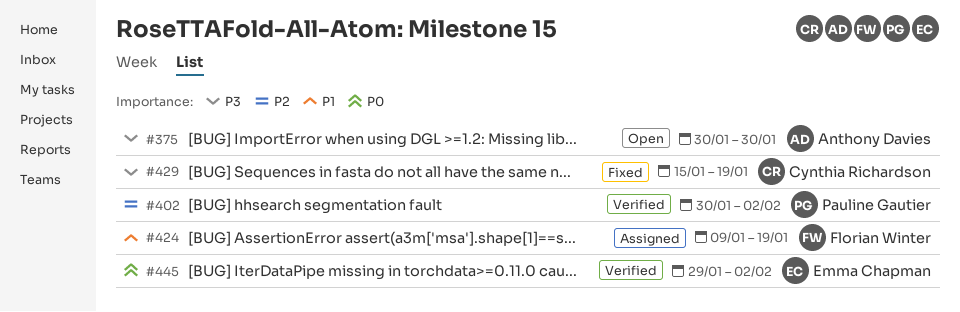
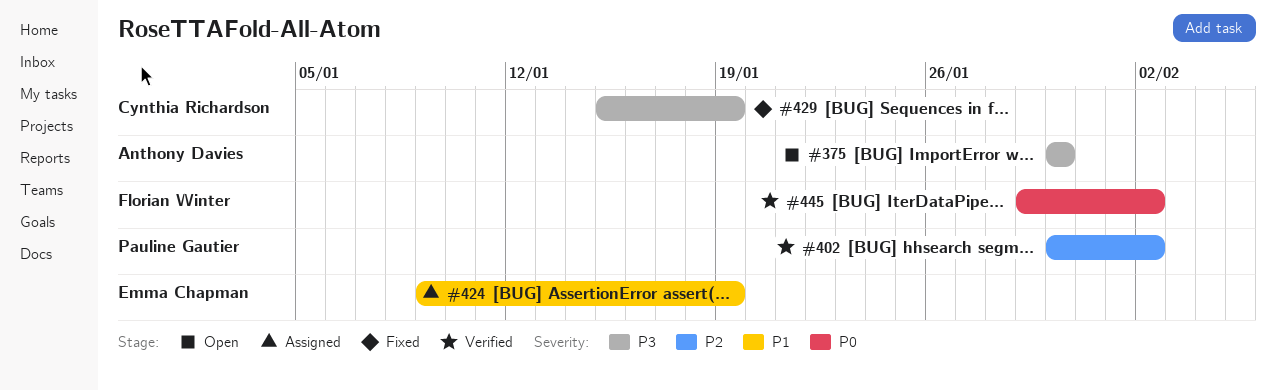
#424, owner: Florian Winter -> Emma Chapman
#445, owner: Emma Chapman -> Florian Winter

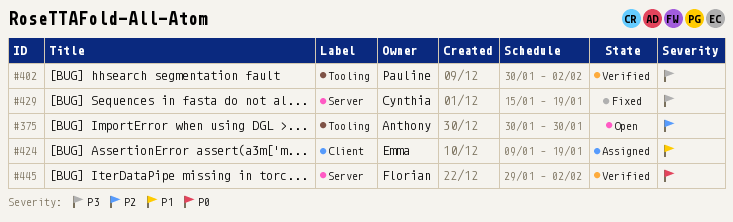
#375, priority: P3 -> P2
#402, priority: P2 -> P3

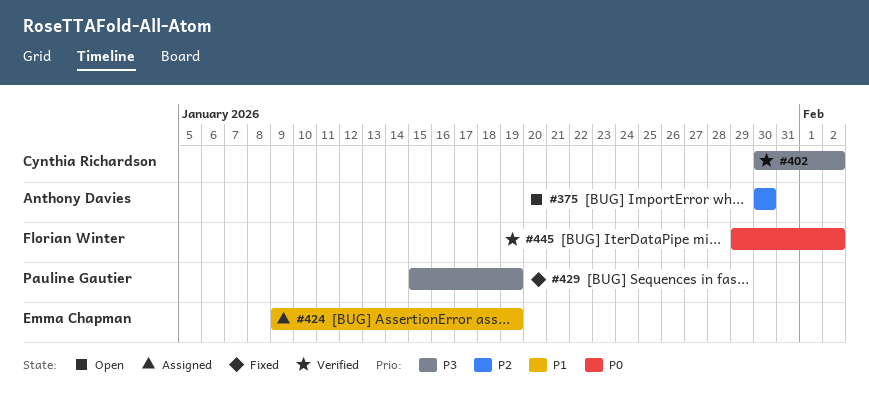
#402, owner: Pauline Gautier -> Cynthia Richardson
#429, owner: Cynthia Richardson -> Pauline Gautier

